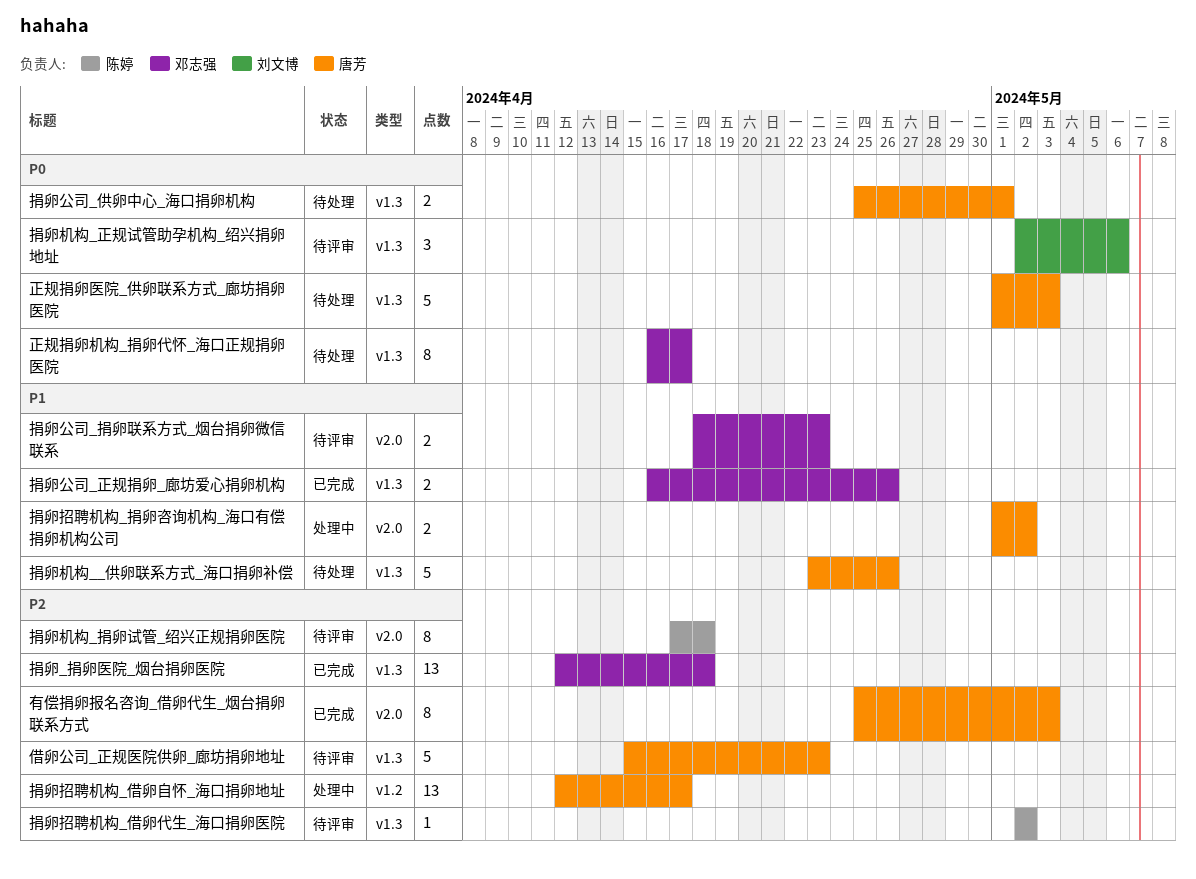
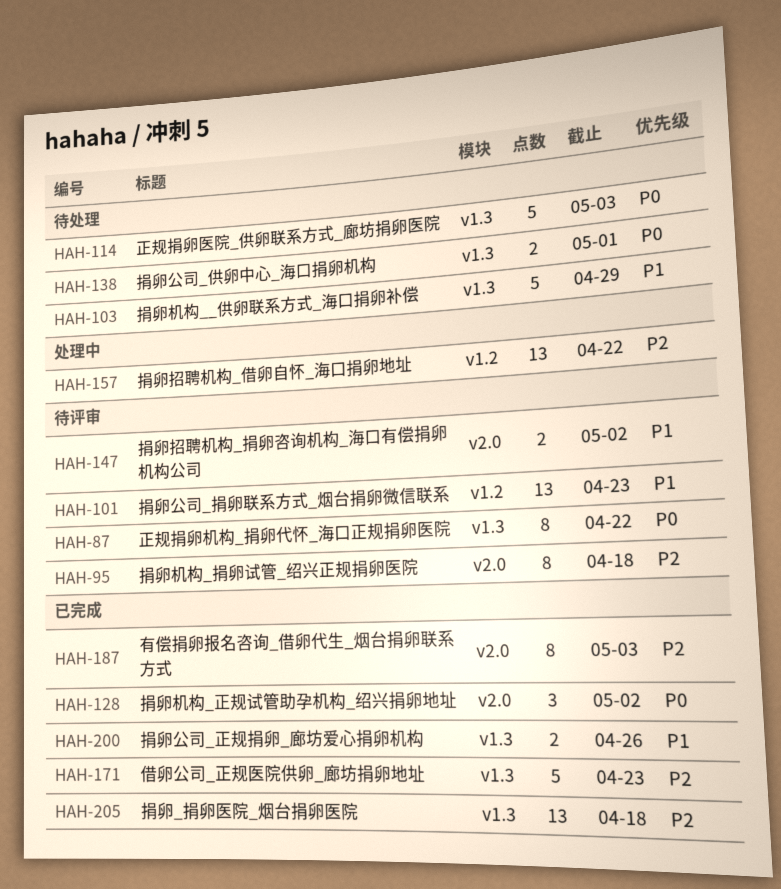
借卵公司_正规医院供卵_廊坊捐卵地址, status: 待评审 -> 已完成
捐卵公司_捐卵联系方式_烟台捐卵微信联系, label: v2.0 -> v1.2
捐卵公司_捐卵联系方式_烟台捐卵微信联系, estimate: 2 -> 13
捐卵招聘机构_借卵代生_海口捐卵医院: present -> none
捐卵招聘机构_借卵自怀_海口捐卵地址, due: Apr 17 -> Apr 22
捐卵招聘机构_捐卵咨询机构_海口有偿捐卵机构公司, status: 处理中 -> 待评审
捐卵机构__供卵联系方式_海口捐卵补偿, due: Apr 26 -> Apr 29
捐卵机构_正规试管助孕机构_绍兴捐卵地址, status: 待评审 -> 已完成
捐卵机构_正规试管助孕机构_绍兴捐卵地址, label: v1.3 -> v2.0
捐卵机构_正规试管助孕机构_绍兴捐卵地址, due: May 6 -> May 2
正规捐卵机构_捐卵代怀_海口正规捐卵医院, status: 待处理 -> 待评审
正规捐卵机构_捐卵代怀_海口正规捐卵医院, due: Apr 17 -> Apr 22

